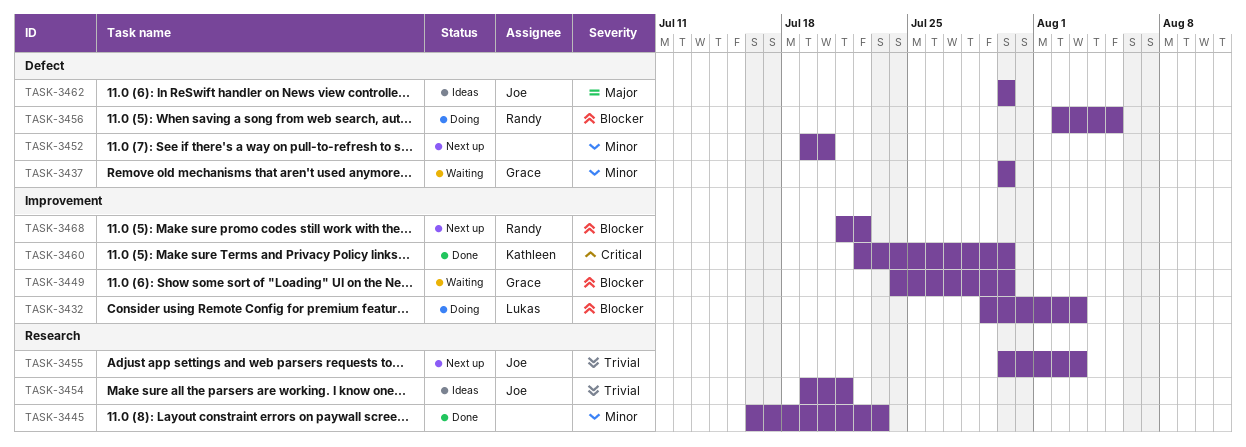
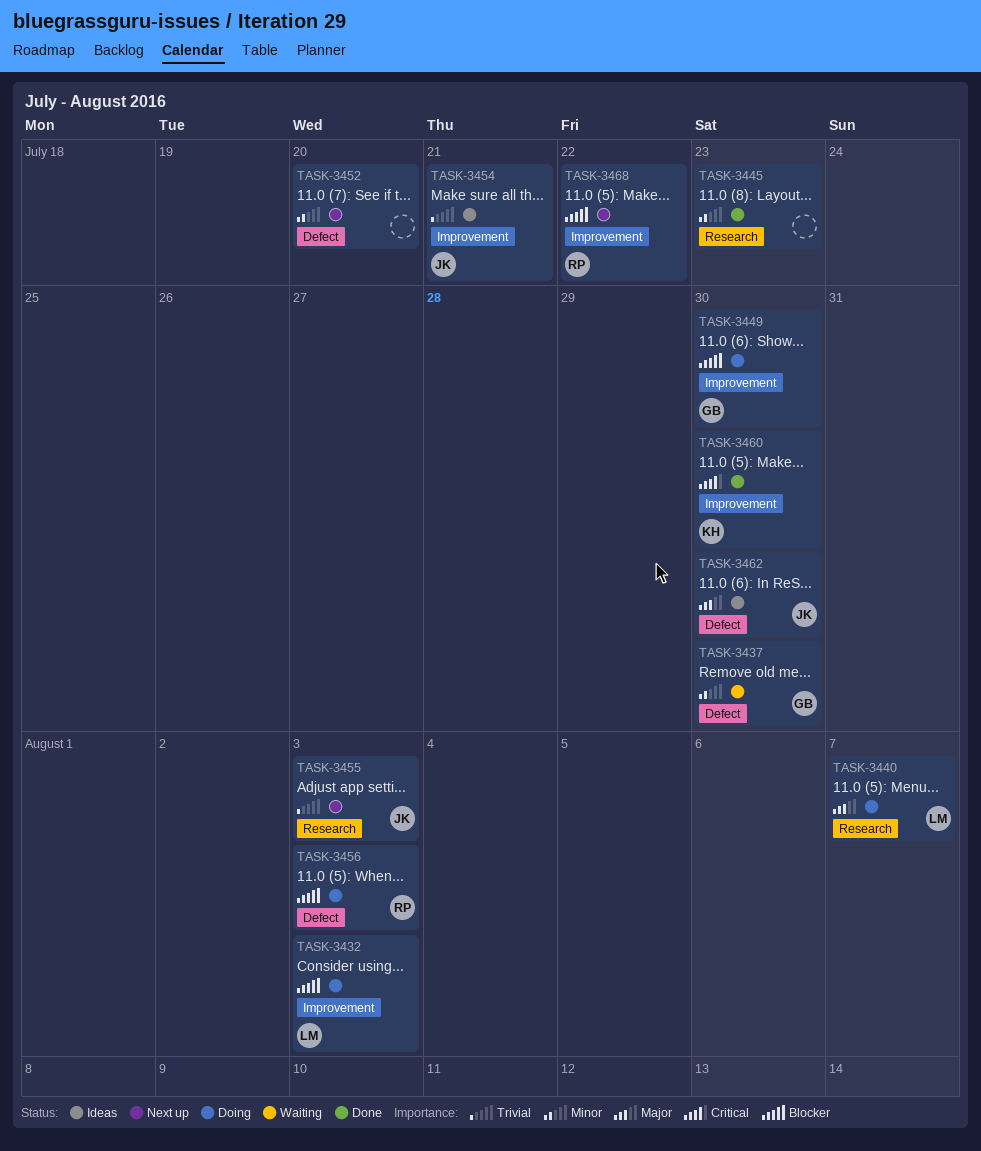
TASK-3440: none -> present
TASK-3449, status: Waiting -> Doing
TASK-3454, label: Research -> Improvement
TASK-3456, due: Aug 5 -> Aug 3

